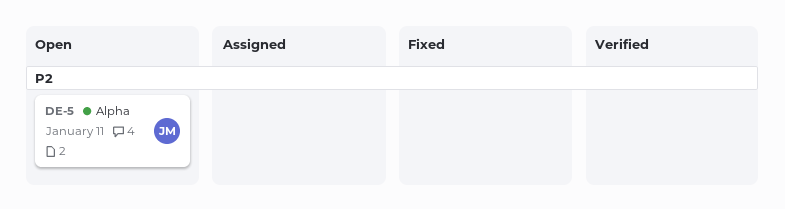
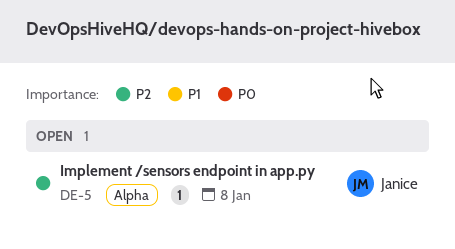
DE-5, due: Jan 11 -> Jan 8

